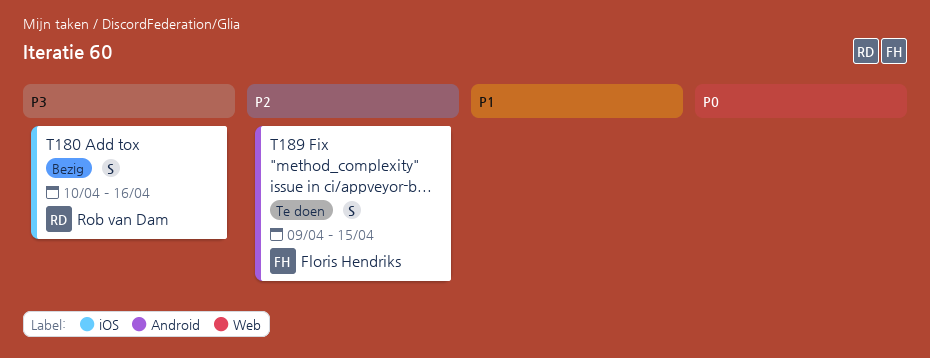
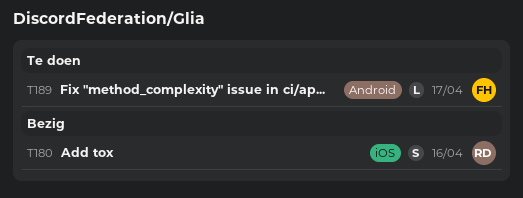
T189, estimate: S -> L
T189, due: Apr 15 -> Apr 17

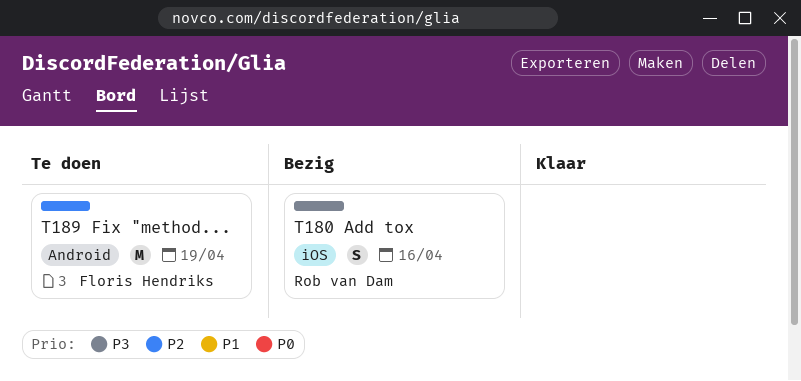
T189, estimate: L -> M
T189, due: Apr 17 -> Apr 19

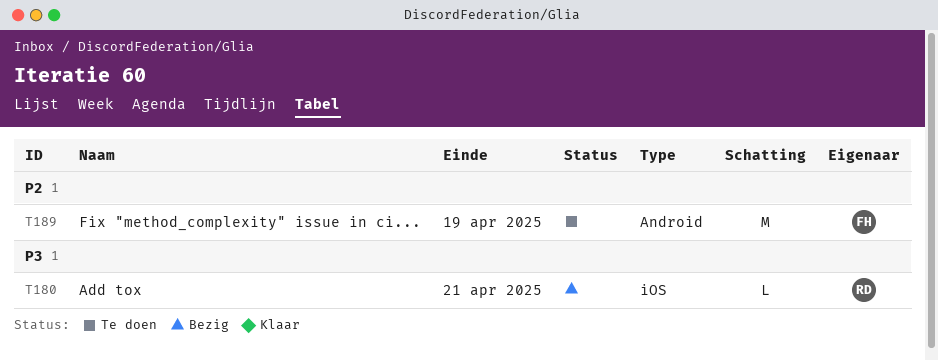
T180, estimate: S -> L
T180, due: Apr 16 -> Apr 21

